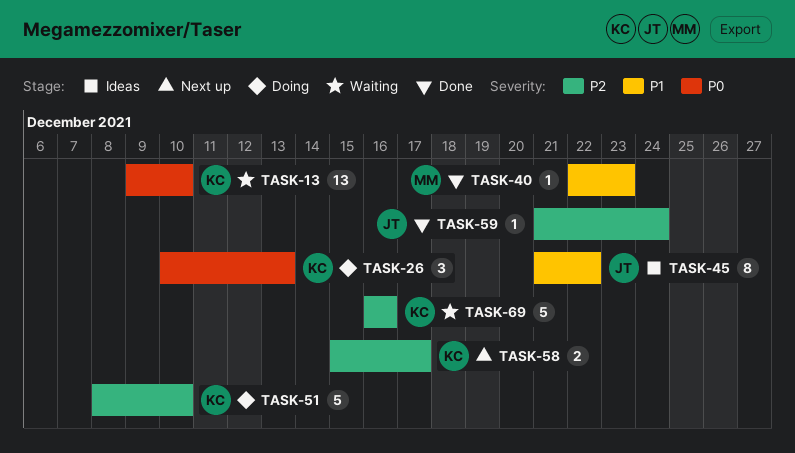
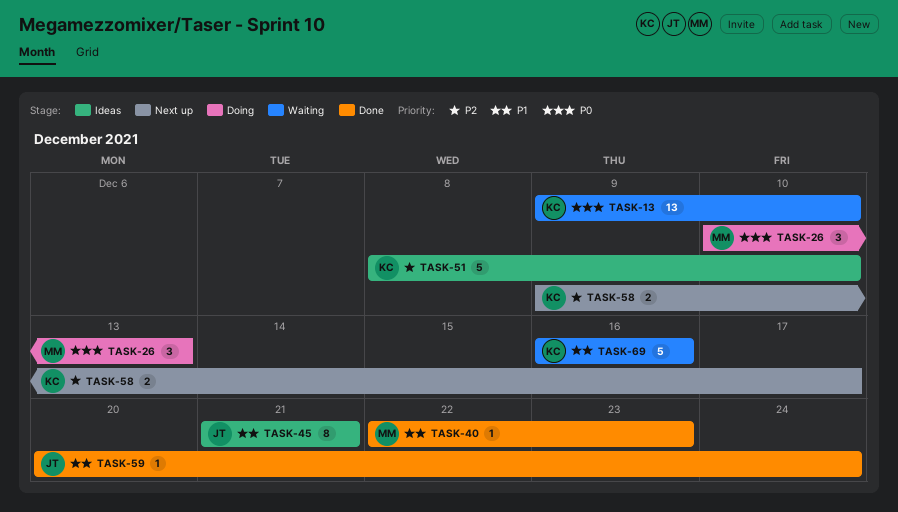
TASK-26, owner: KC -> MM
TASK-45, due: Dec 22 -> Dec 21
TASK-51, status: Doing -> Ideas
TASK-58, start: Dec 15 -> Dec 9
TASK-59, priority: P2 -> P1
TASK-59, start: Dec 21 -> Dec 20
TASK-69, priority: P2 -> P1

